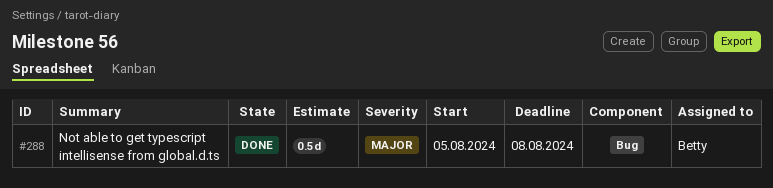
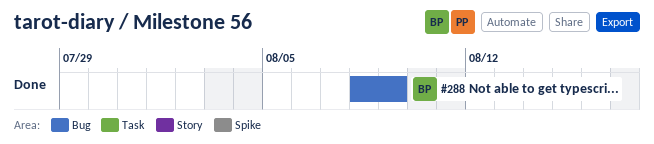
#288, start: Aug 5 -> Aug 8
#288, due: Aug 8 -> Aug 9

